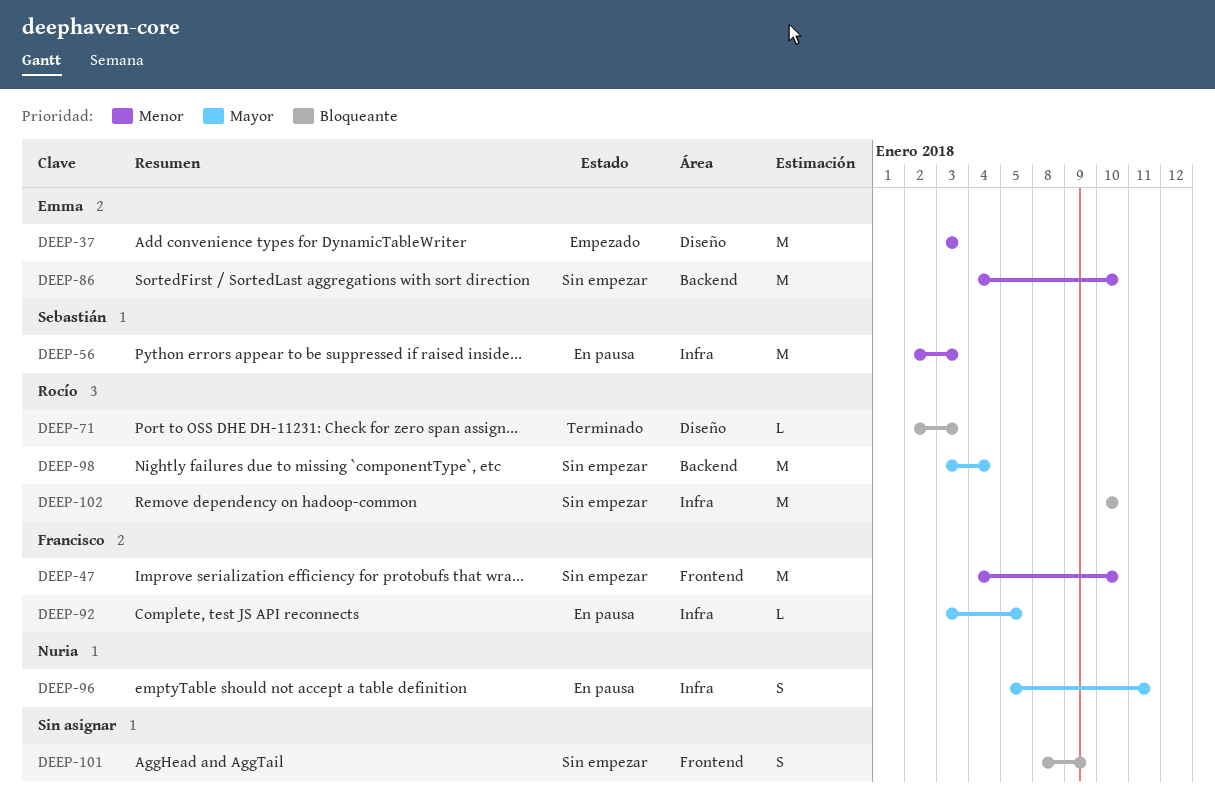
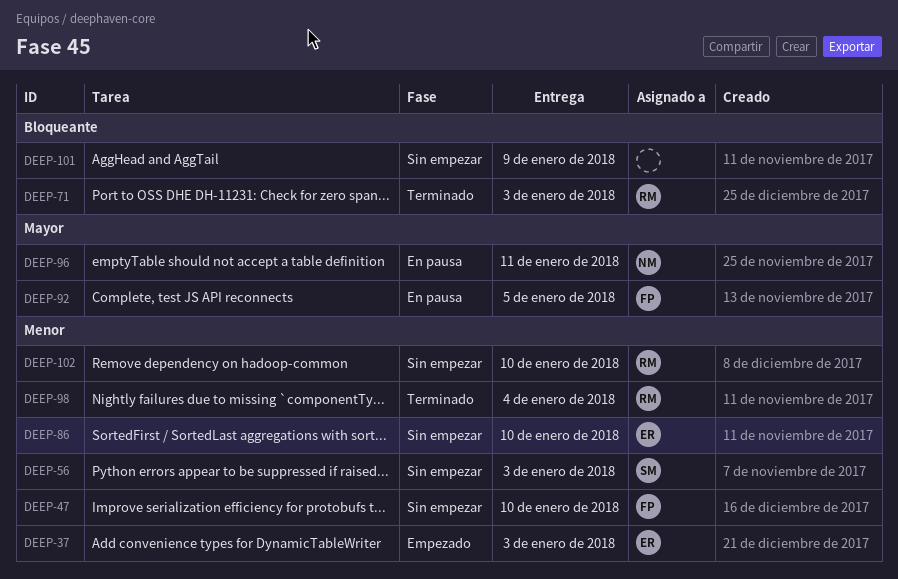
DEEP-56, status: En pausa -> Sin empezar
DEEP-98, status: Sin empezar -> Terminado
DEEP-98, priority: Mayor -> Menor
DEEP-102, priority: Bloqueante -> Menor

